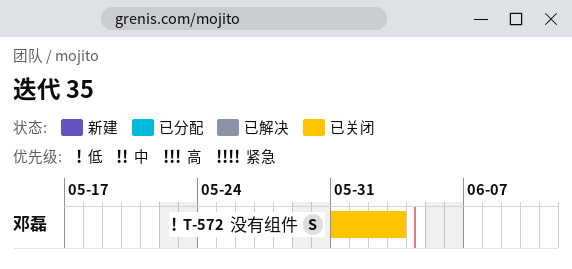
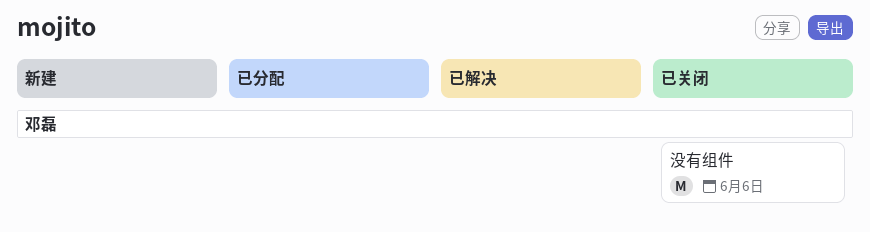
没有组件, estimate: S -> M
没有组件, due: Jun 3 -> Jun 6

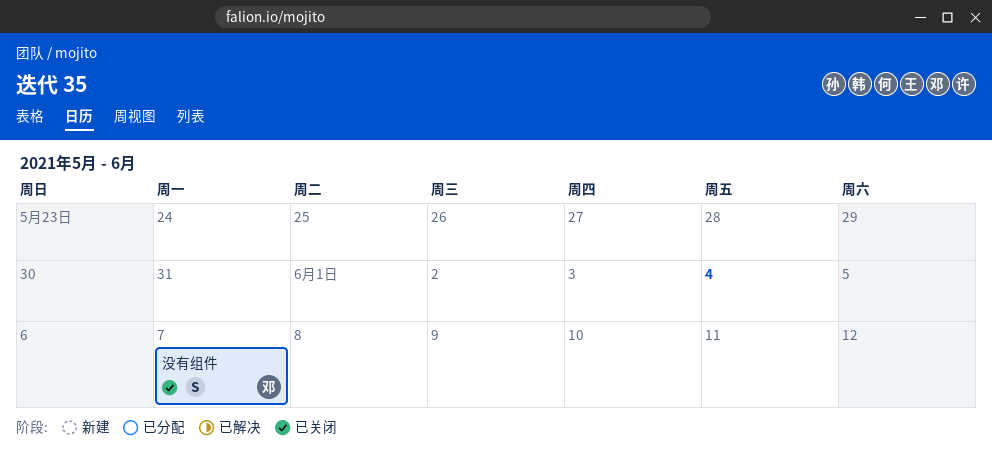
没有组件, estimate: M -> S
没有组件, due: Jun 6 -> Jun 7

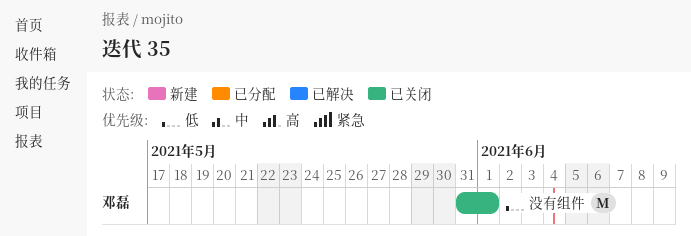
没有组件, estimate: S -> M
没有组件, due: Jun 7 -> Jun 1

